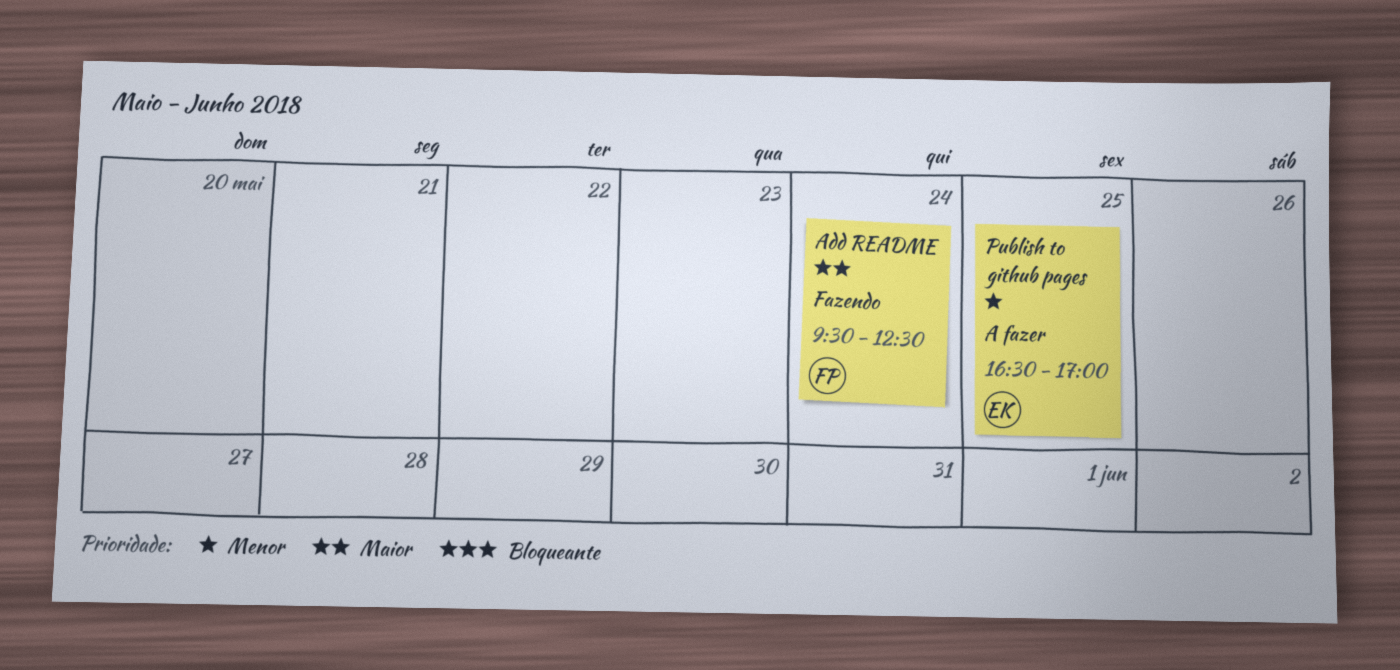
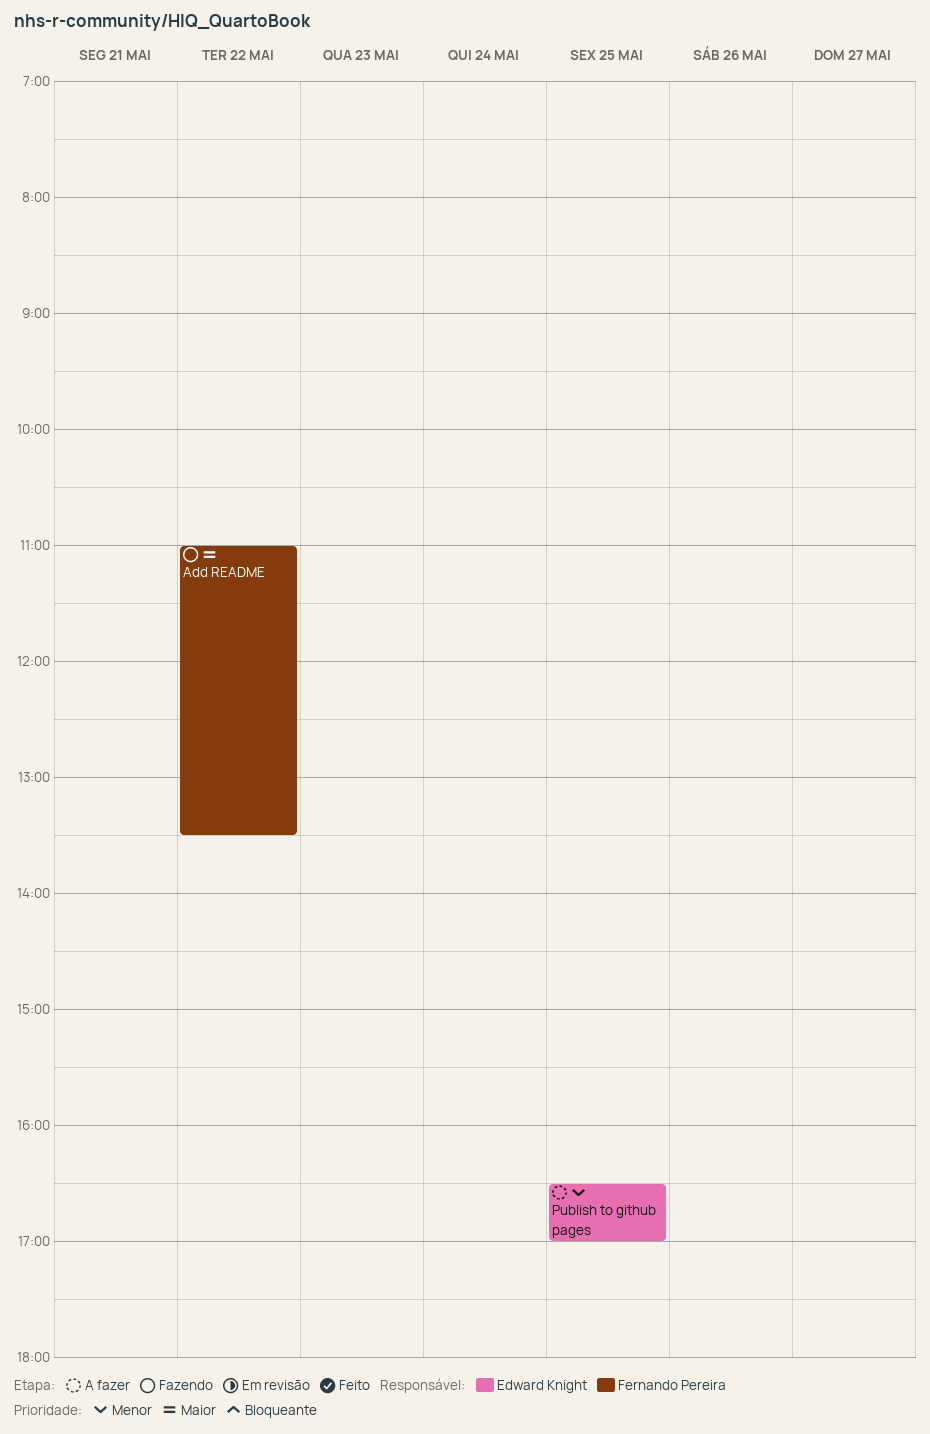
Add README, day: May 24 -> May 22
Add README, begins: 09:30 -> 11:00
Add README, ends: 12:30 -> 13:30

